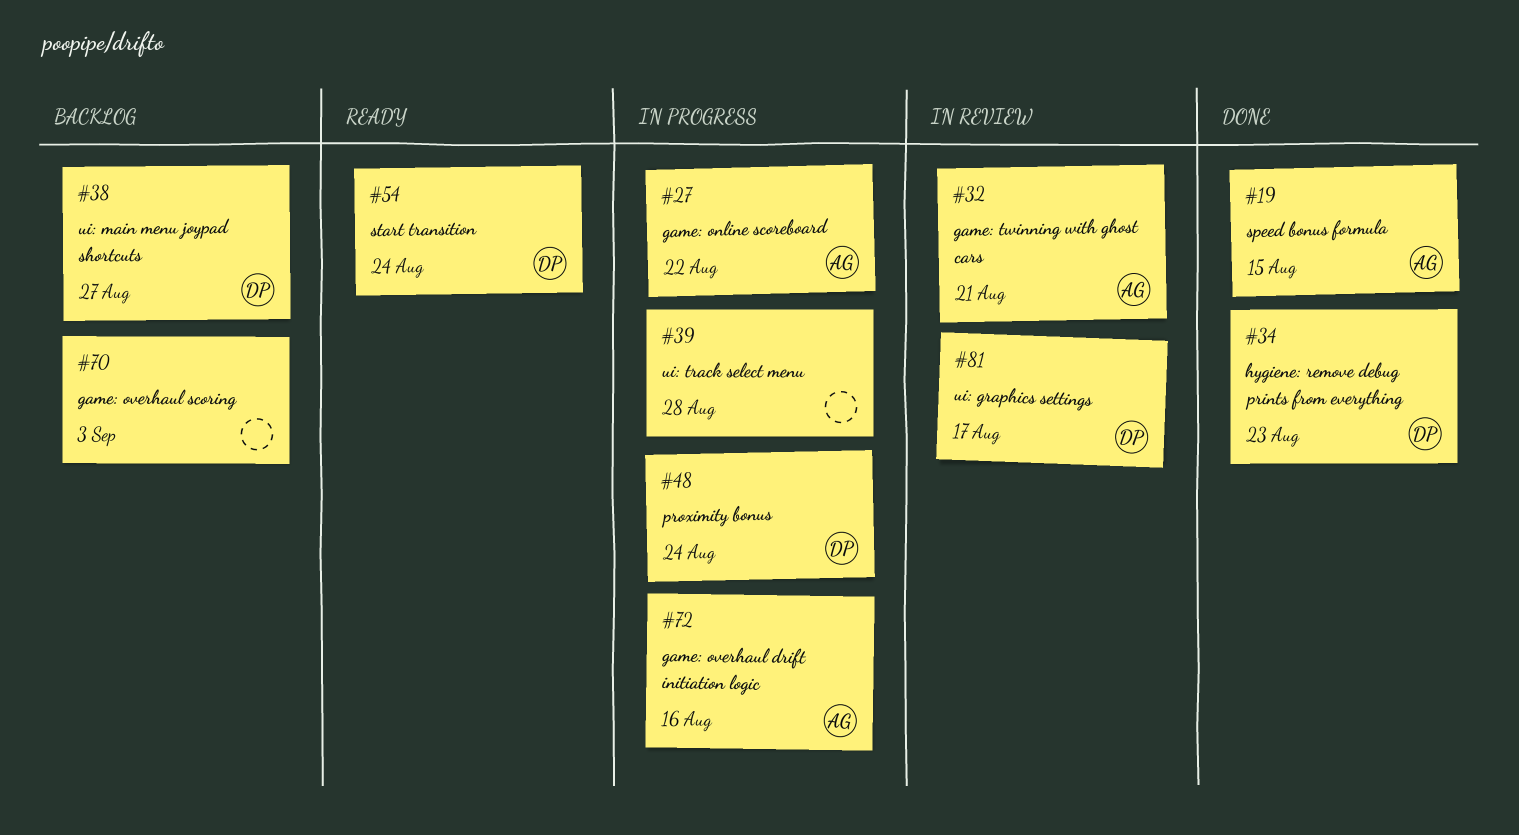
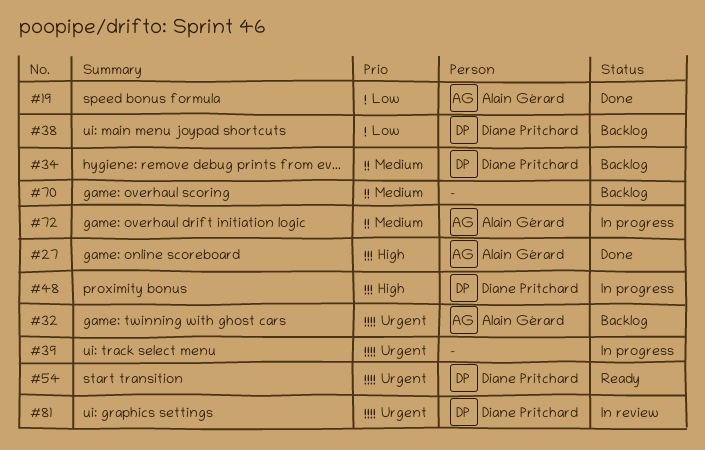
#27, status: In progress -> Done
#32, status: In review -> Backlog
#34, status: Done -> Backlog

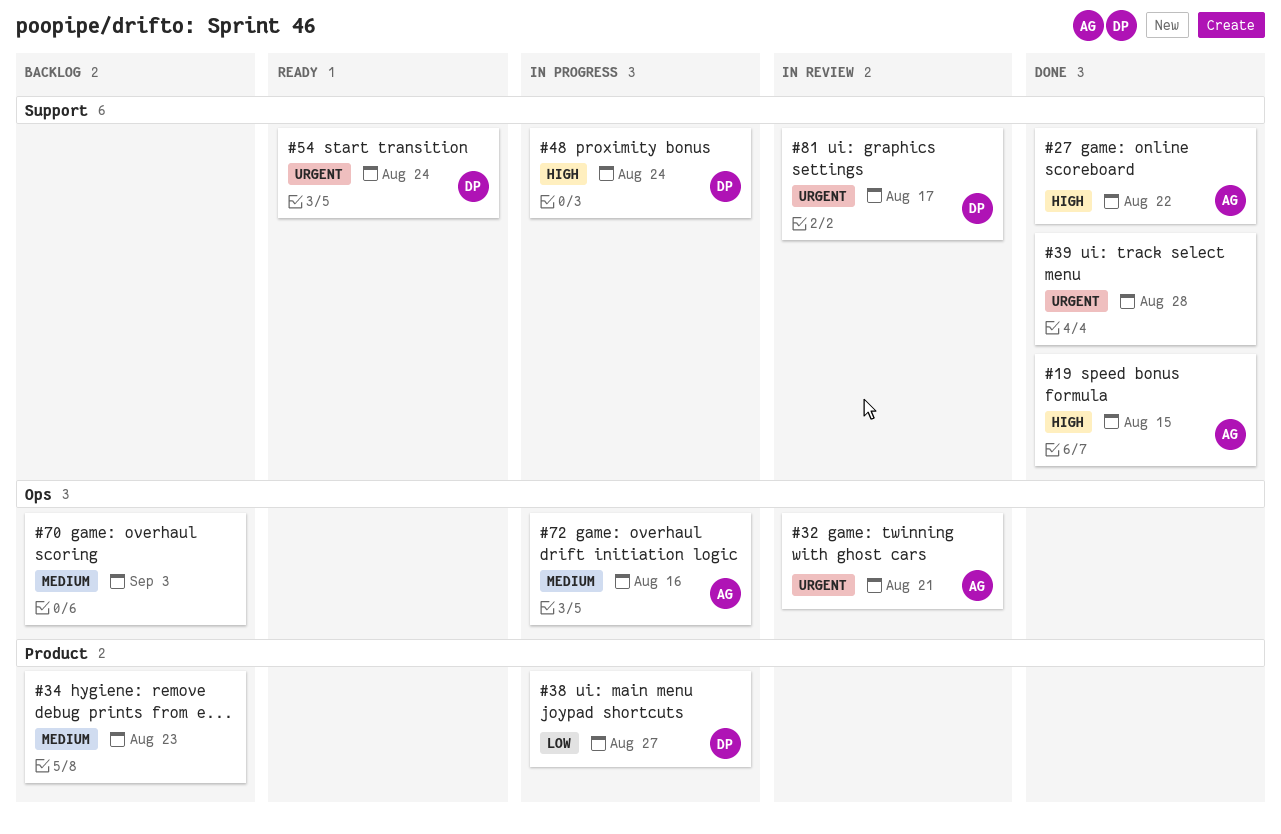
#19, priority: Low -> High
#32, status: Backlog -> In review
#34, owner: Diane Pritchard -> none
#38, status: Backlog -> In progress
#39, status: In progress -> Done

